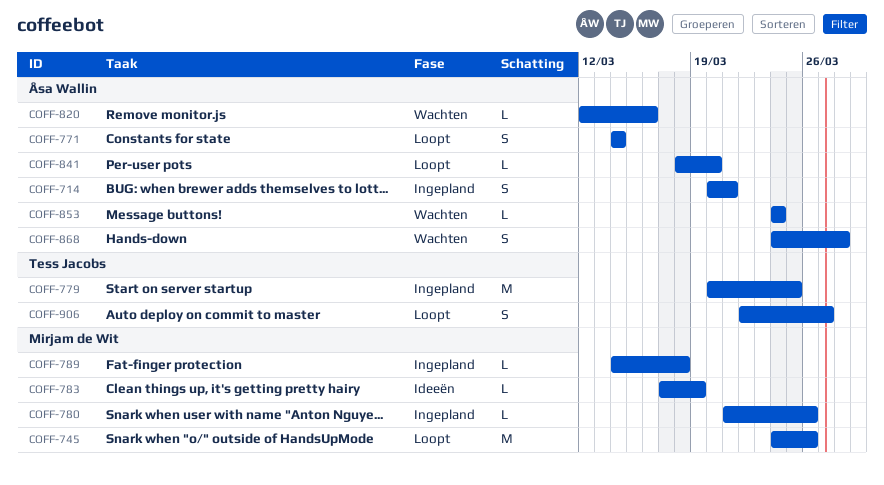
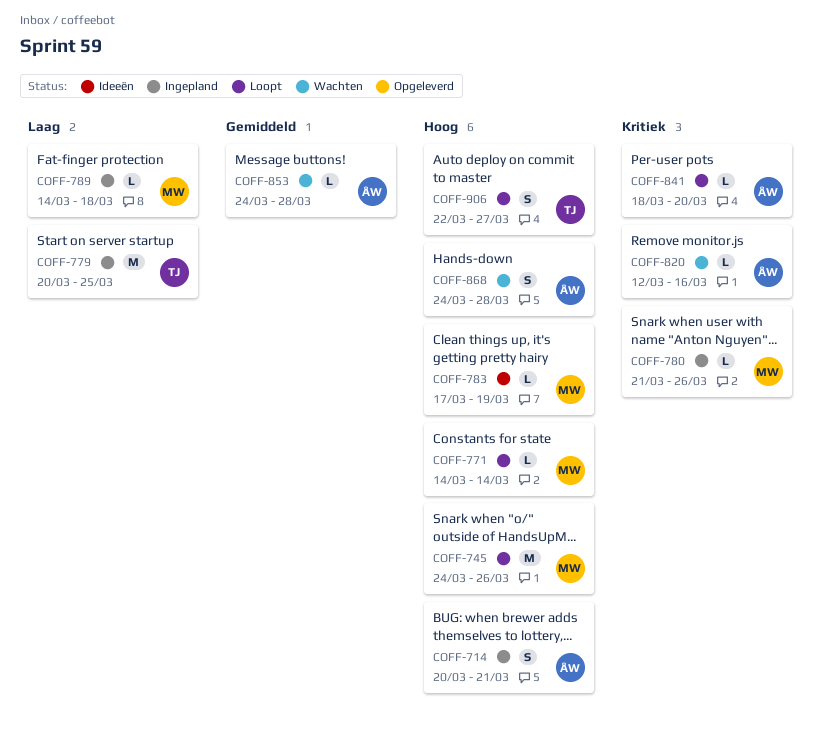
COFF-771, owner: Åsa Wallin -> Mirjam de Wit
COFF-771, estimate: S -> L
COFF-853, due: Mar 24 -> Mar 28

